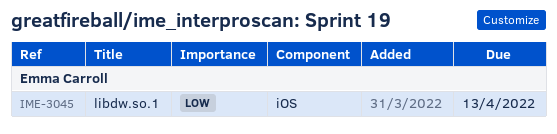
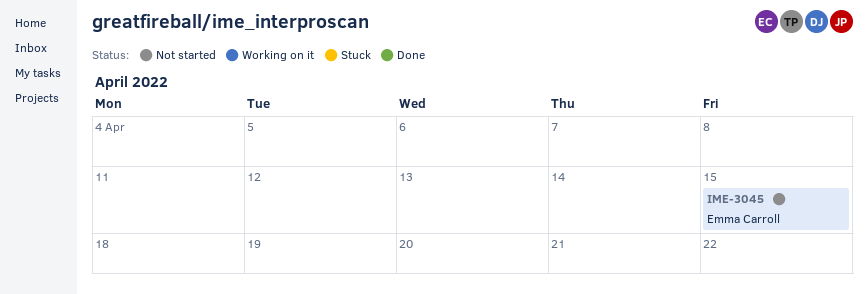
IME-3045, due: Apr 13 -> Apr 15

